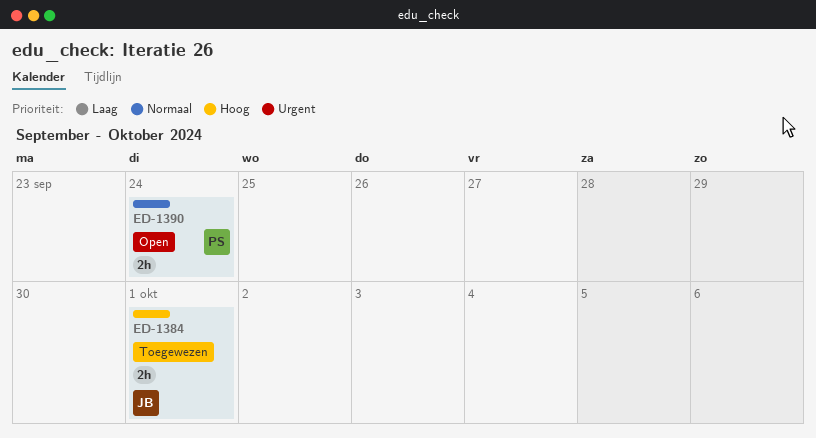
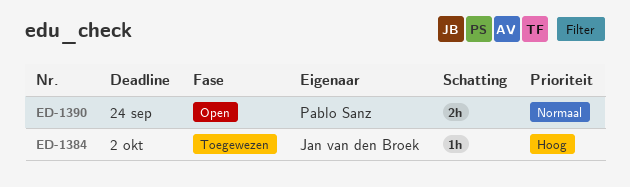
ED-1384, estimate: 2h -> 1h
ED-1384, due: Oct 1 -> Oct 2

